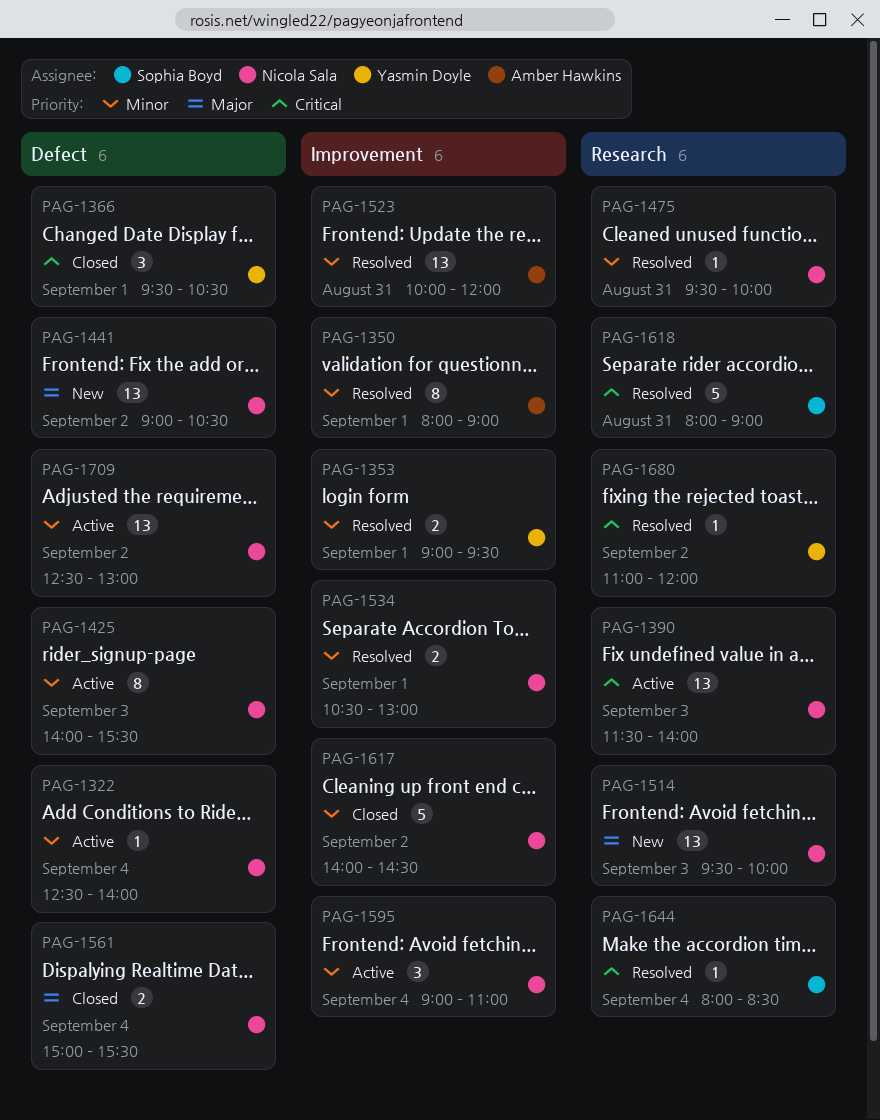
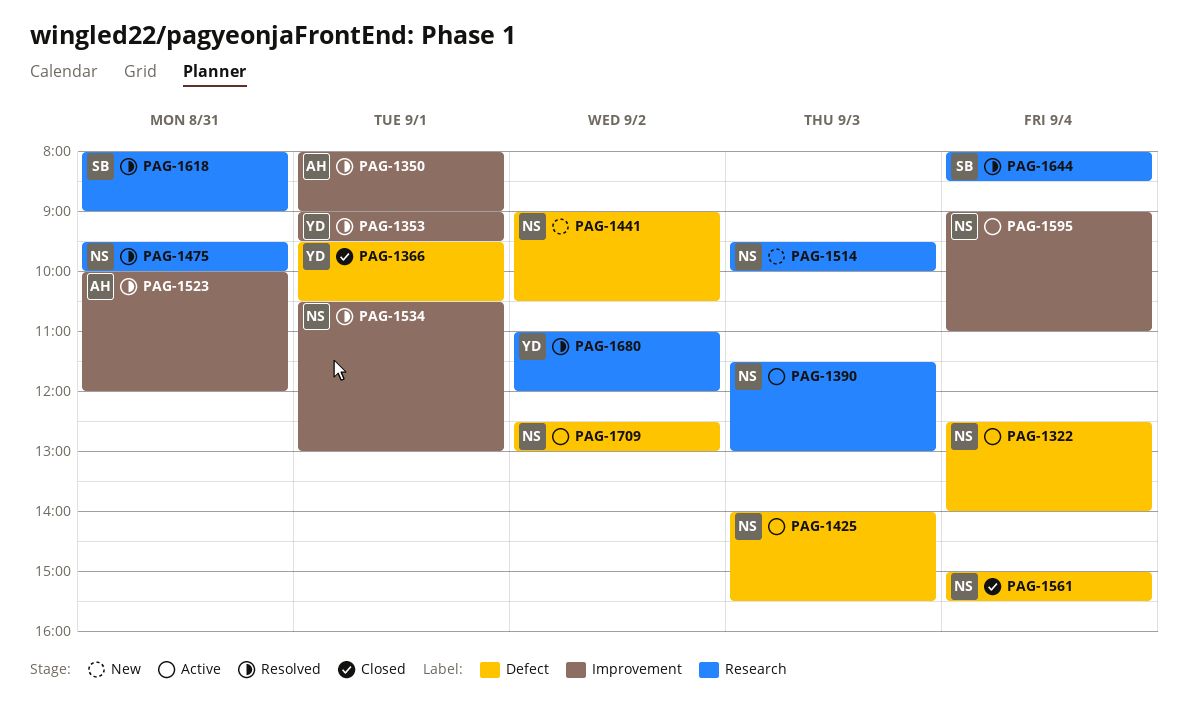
PAG-1390, ends: 14:00 -> 13:00
PAG-1617: present -> none

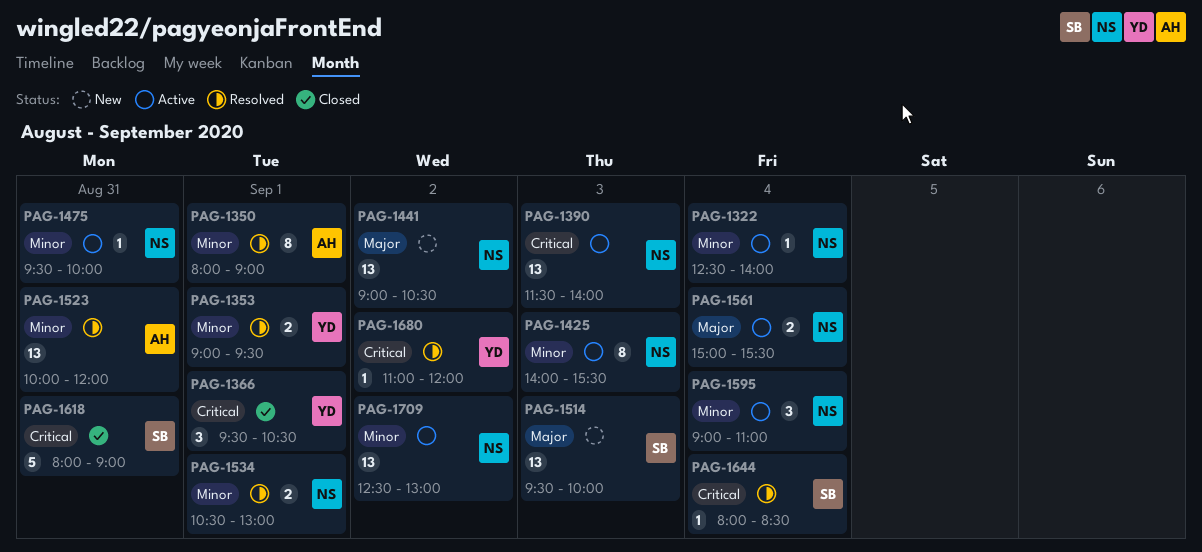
PAG-1390, ends: 13:00 -> 14:00
PAG-1475, status: Resolved -> Active
PAG-1514, owner: NS -> SB
PAG-1561, status: Closed -> Active
PAG-1618, status: Resolved -> Closed

